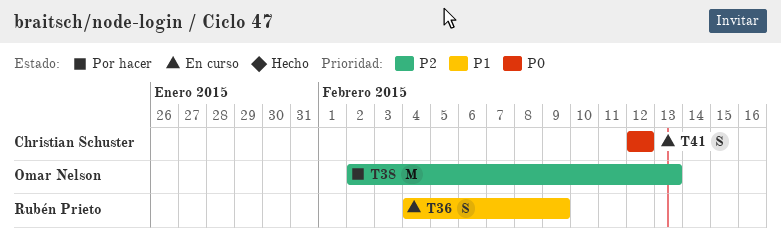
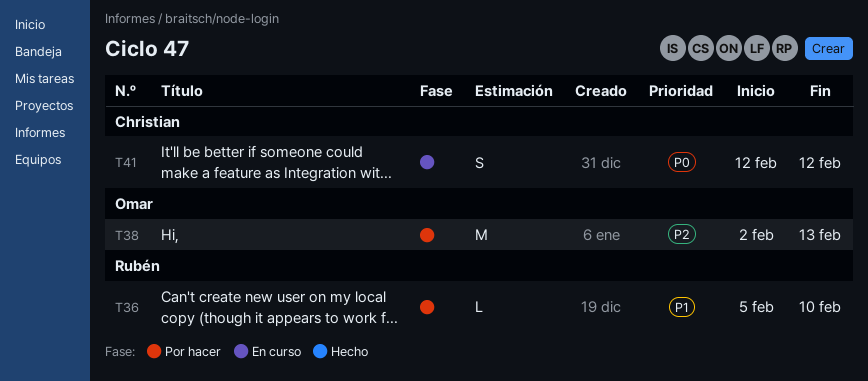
T36, status: En curso -> Por hacer
T36, estimate: S -> L
T36, start: Feb 4 -> Feb 5
T36, due: Feb 9 -> Feb 10

